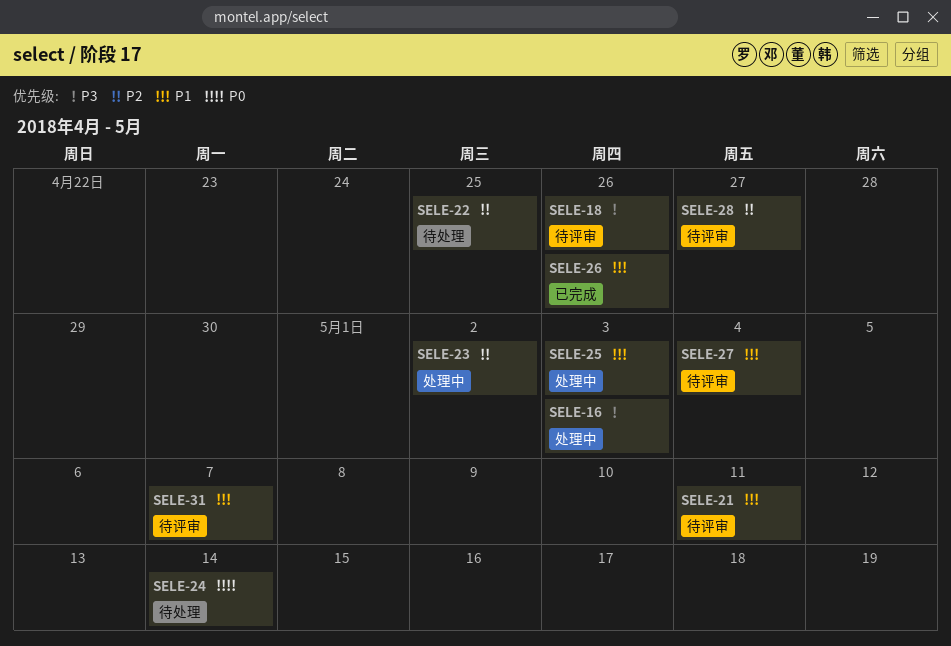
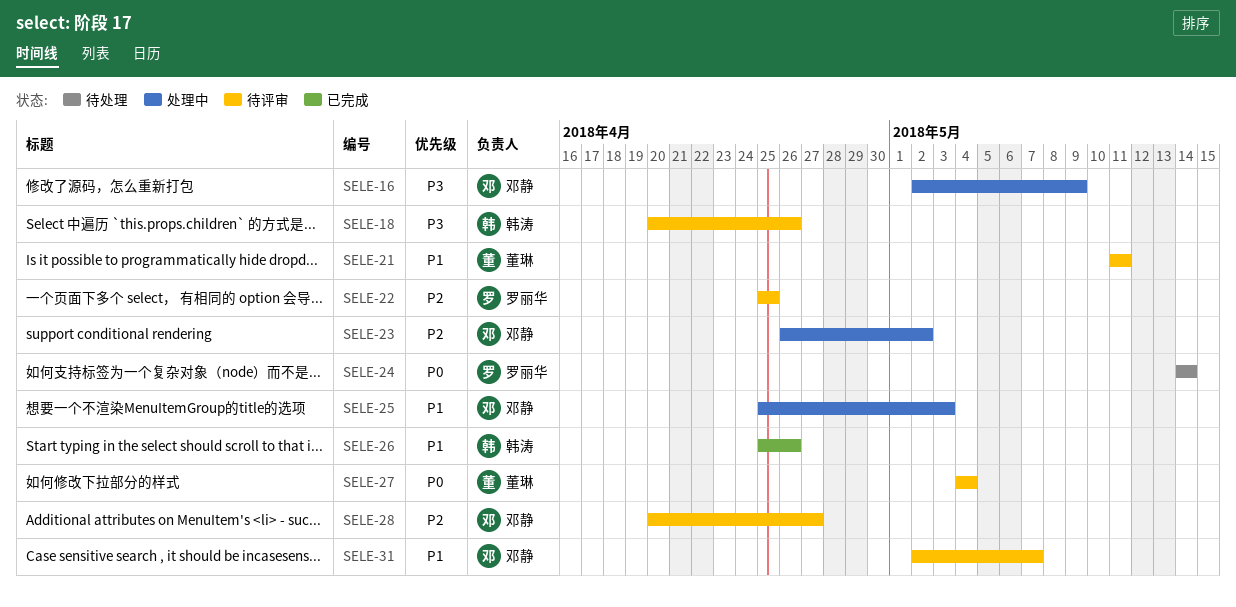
SELE-16, due: May 3 -> May 9
SELE-22, status: 待处理 -> 待评审
SELE-27, priority: P1 -> P0

